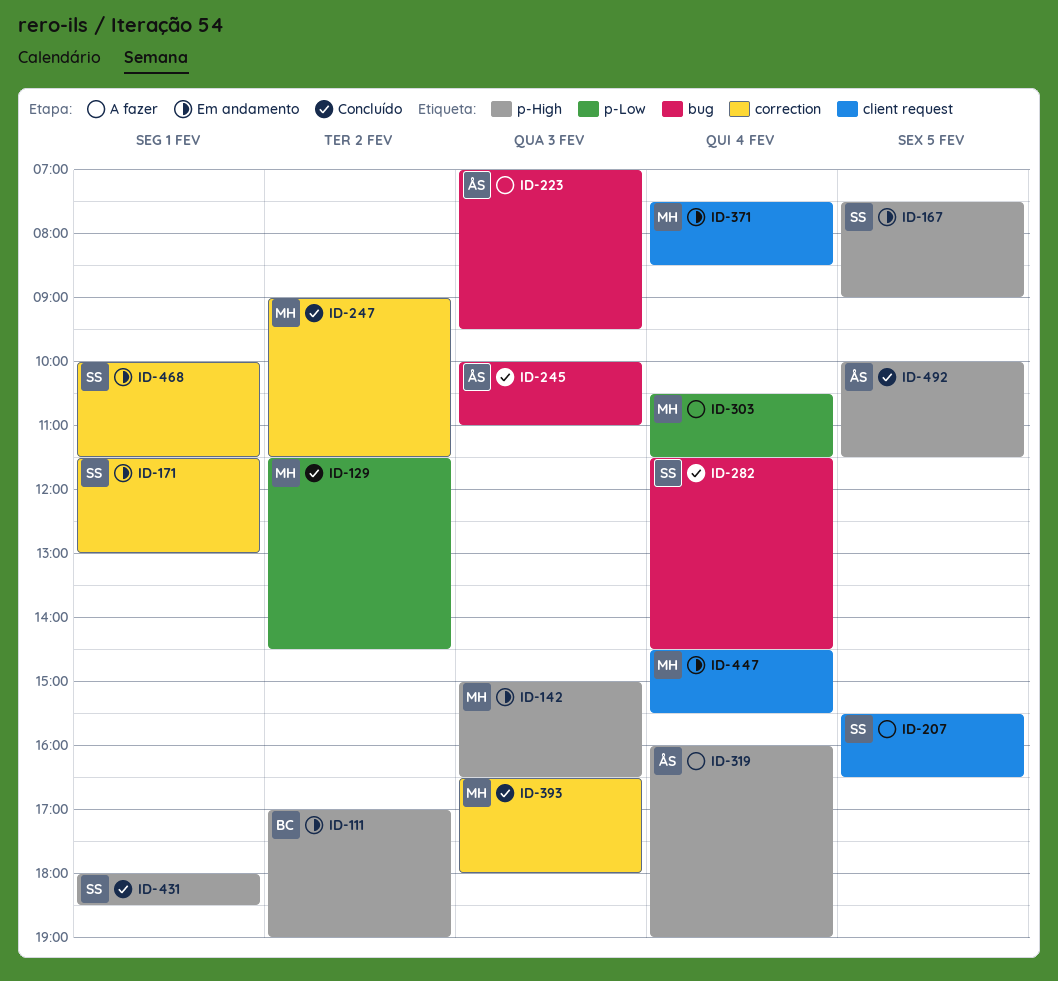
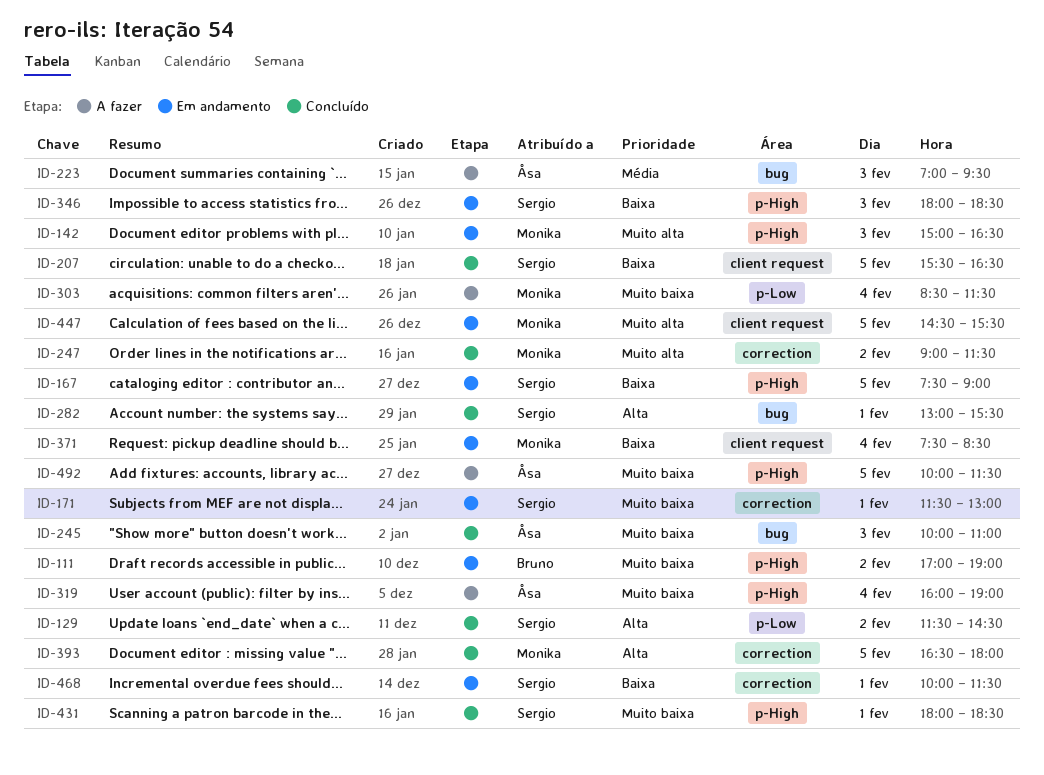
ID-129, owner: Monika -> Sergio
ID-207, status: A fazer -> Concluído
ID-282, day: Feb 4 -> Feb 1
ID-282, begins: 11:30 -> 13:00
ID-282, ends: 14:30 -> 15:30
ID-303, begins: 10:30 -> 08:30
ID-346: none -> present
ID-393, day: Feb 3 -> Feb 5
ID-447, day: Feb 4 -> Feb 5
ID-492, status: Concluído -> A fazer

